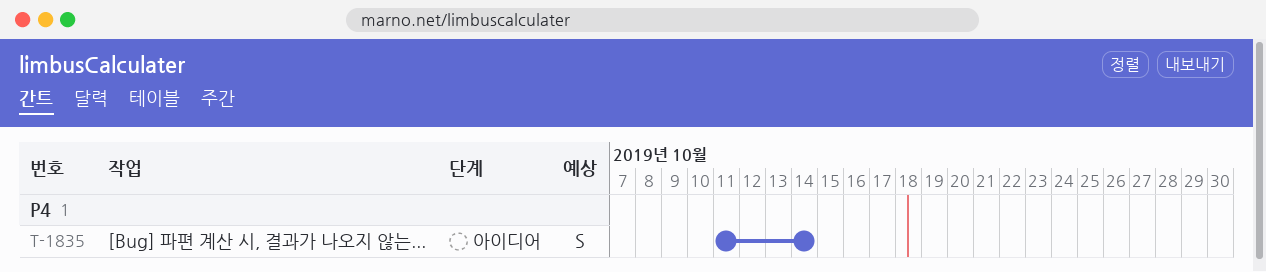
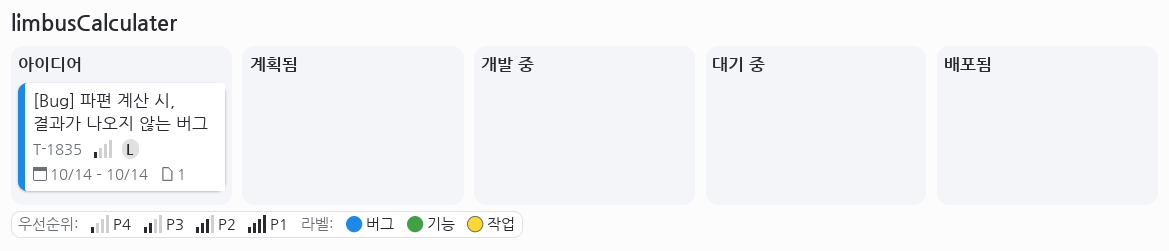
T-1835, estimate: S -> L
T-1835, start: Oct 11 -> Oct 14

